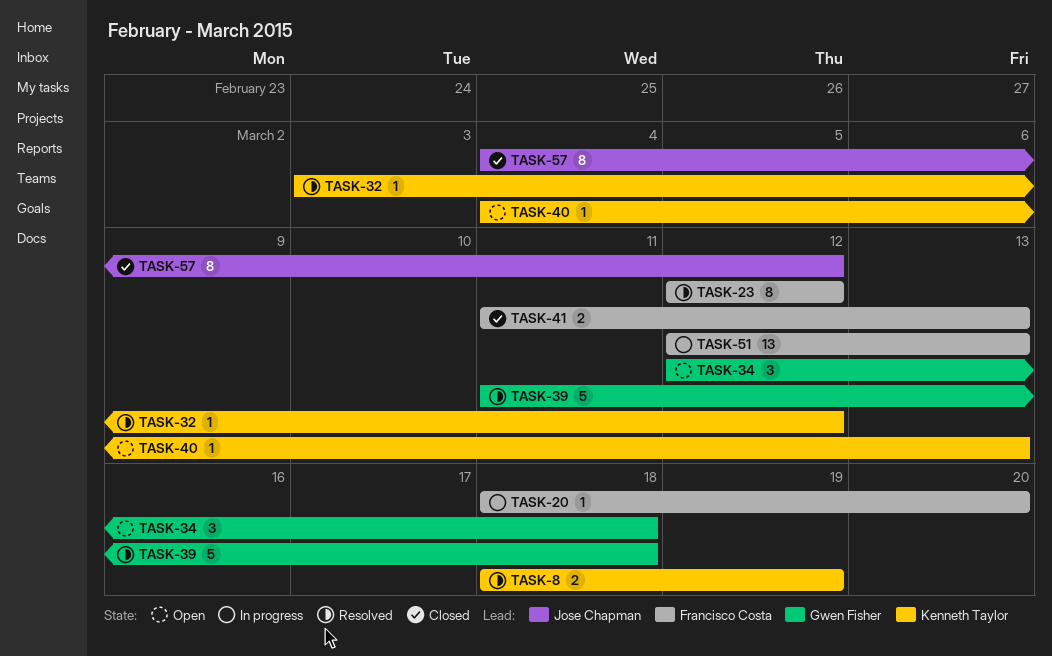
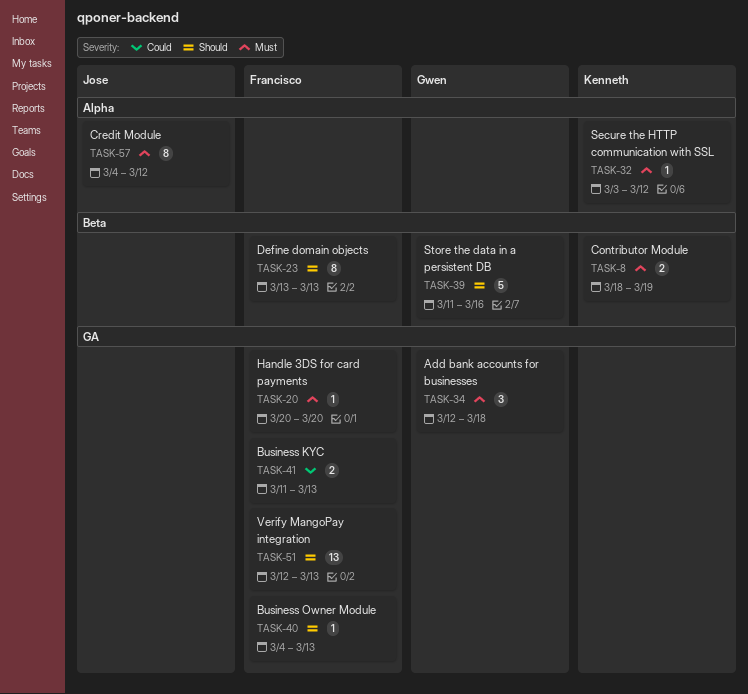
TASK-20, start: Mar 18 -> Mar 20
TASK-23, start: Mar 12 -> Mar 13
TASK-23, due: Mar 12 -> Mar 13
TASK-39, due: Mar 18 -> Mar 16
TASK-40, owner: Kenneth Taylor -> Francisco Costa

